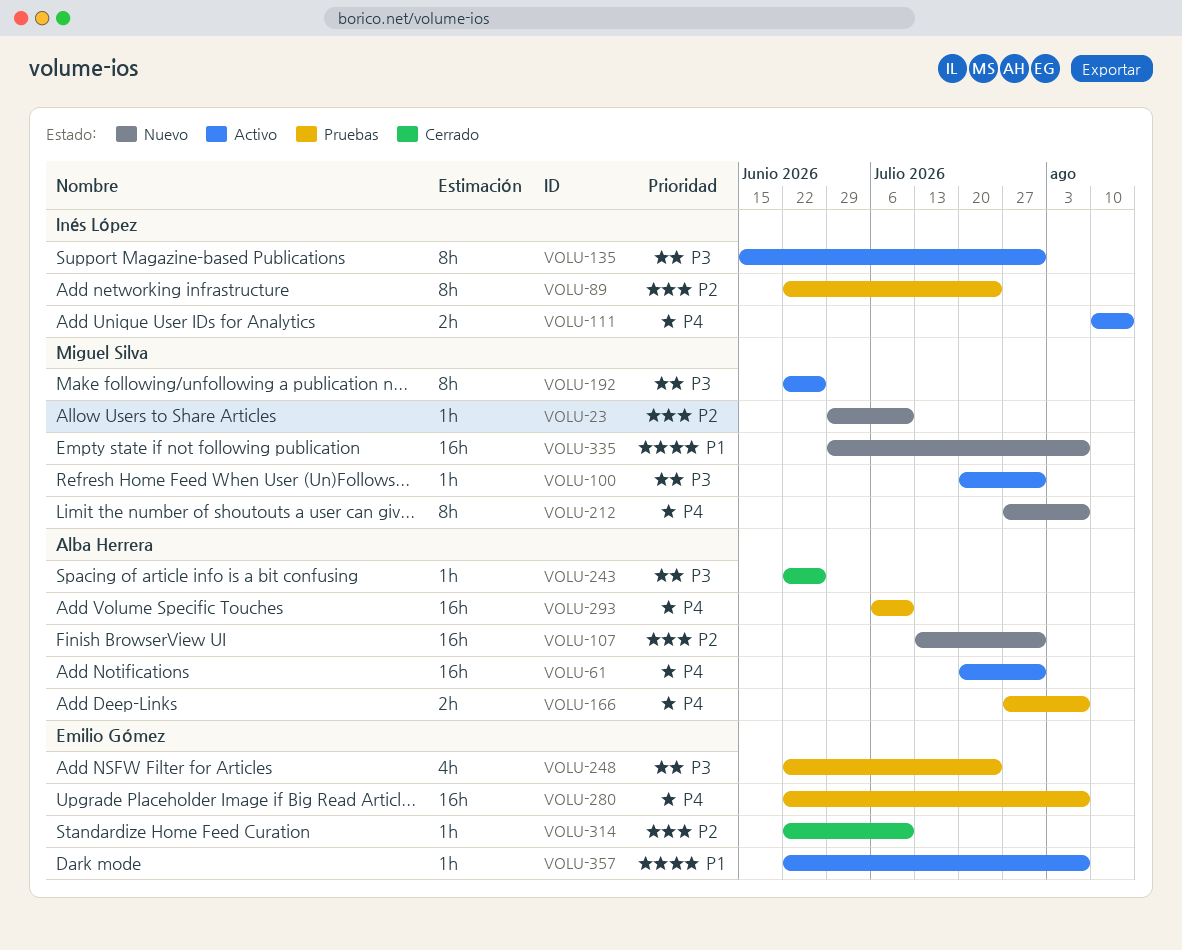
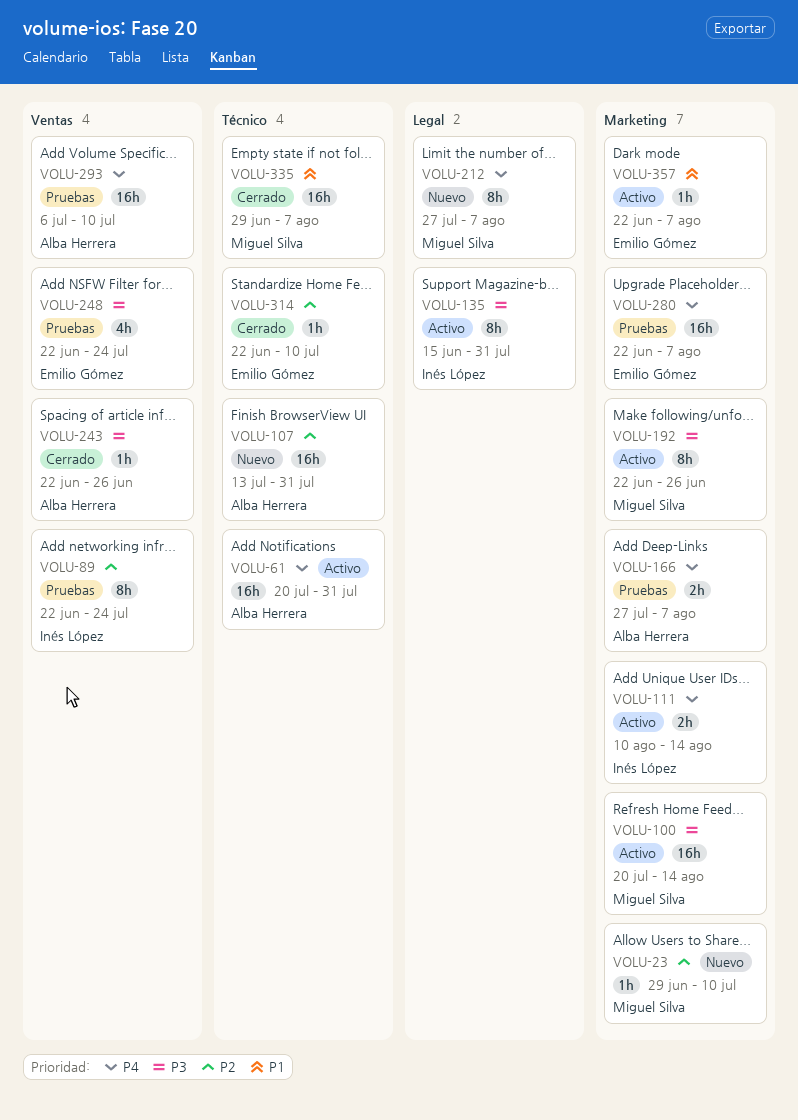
VOLU-100, estimate: 1h -> 16h
VOLU-100, due: Jul 31 -> Aug 14
VOLU-335, status: Nuevo -> Cerrado

